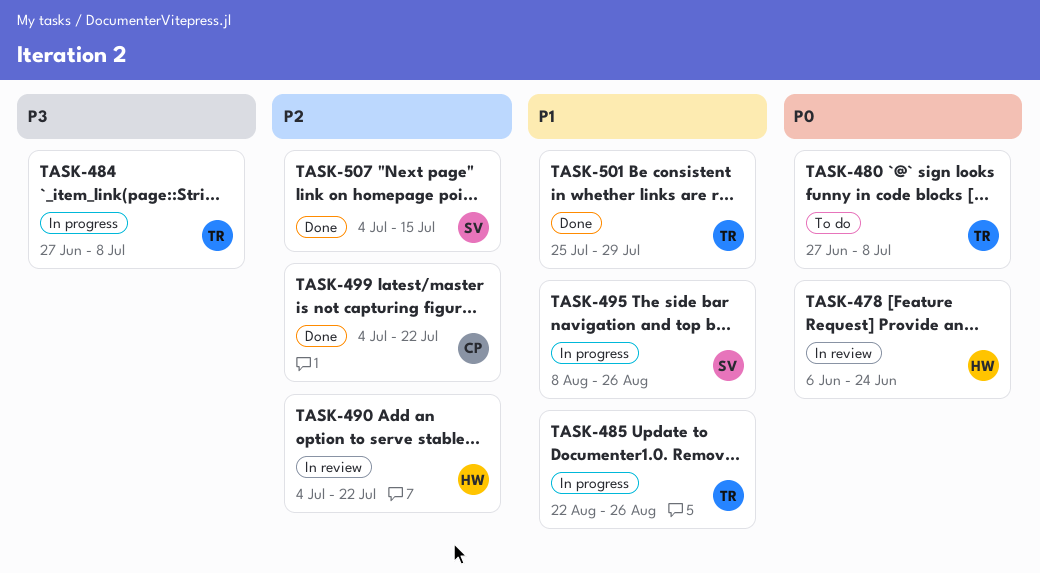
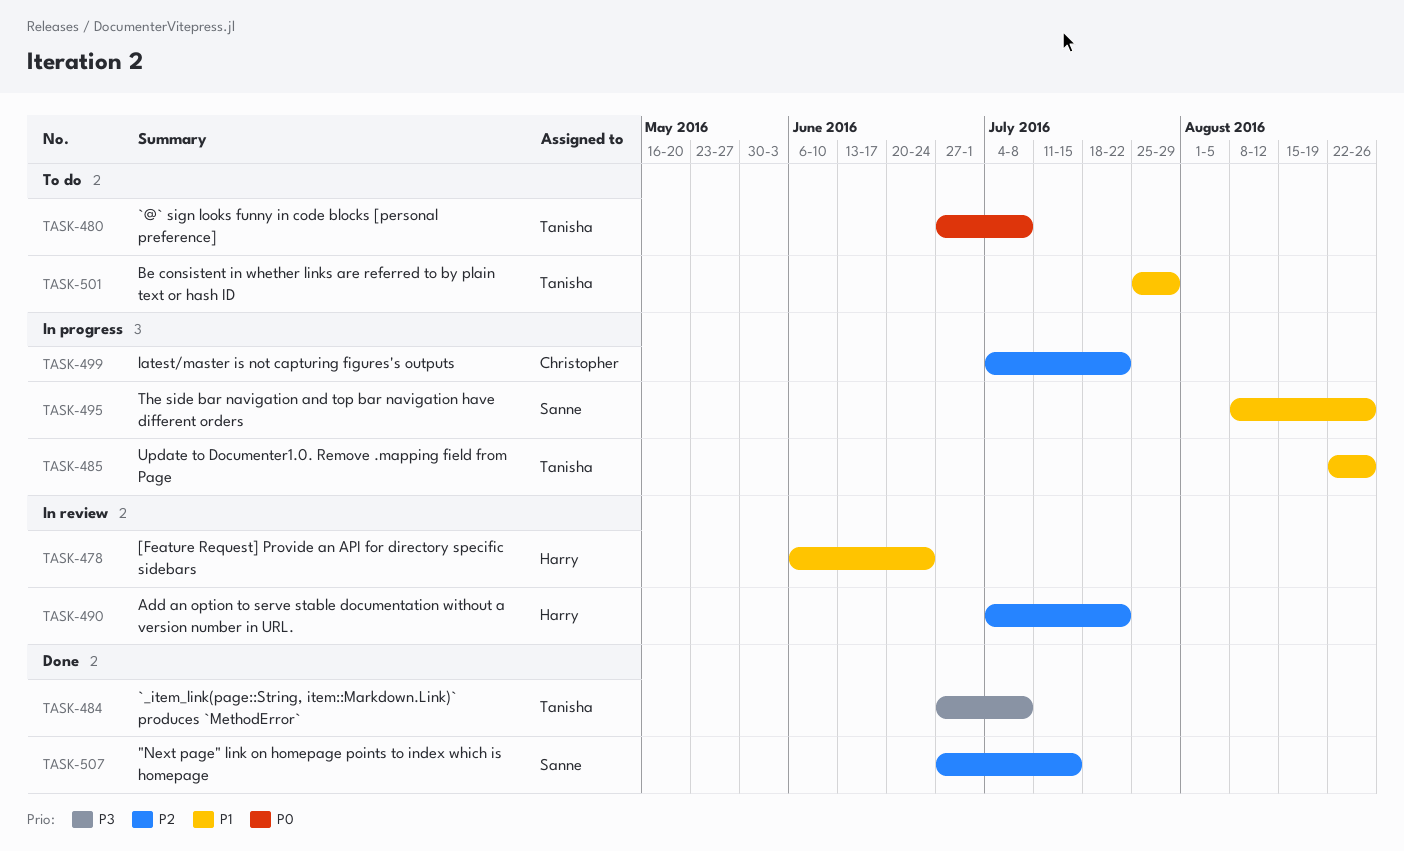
TASK-478, priority: P0 -> P1
TASK-484, status: In progress -> Done
TASK-499, status: Done -> In progress
TASK-501, status: Done -> To do
TASK-507, start: Jul 4 -> Jun 27

